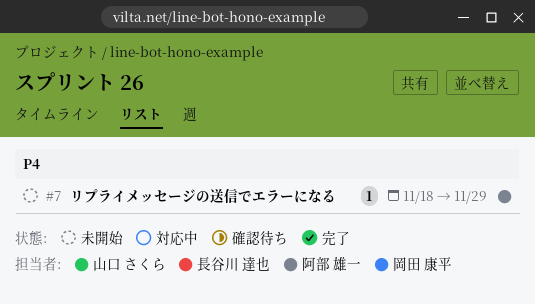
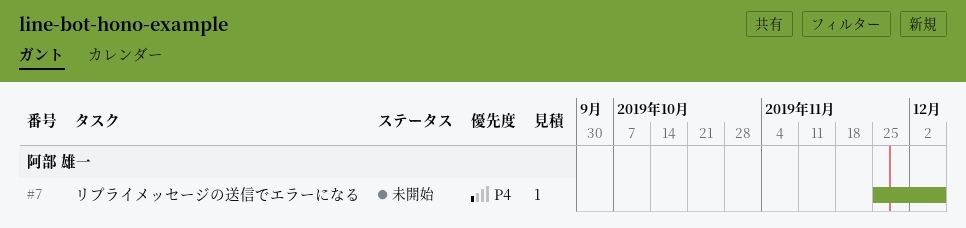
#7, start: Nov 18 -> Nov 25
#7, due: Nov 29 -> Dec 6

